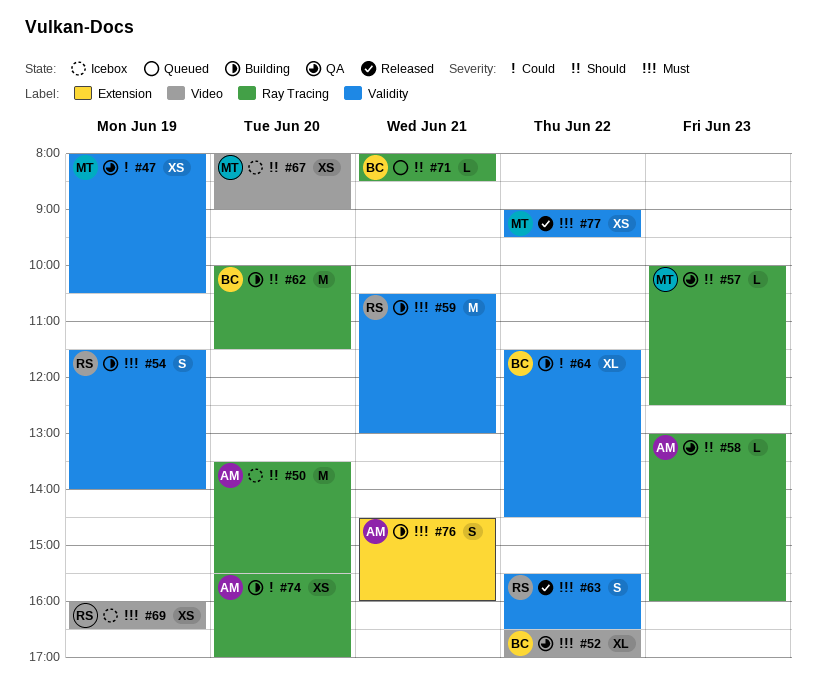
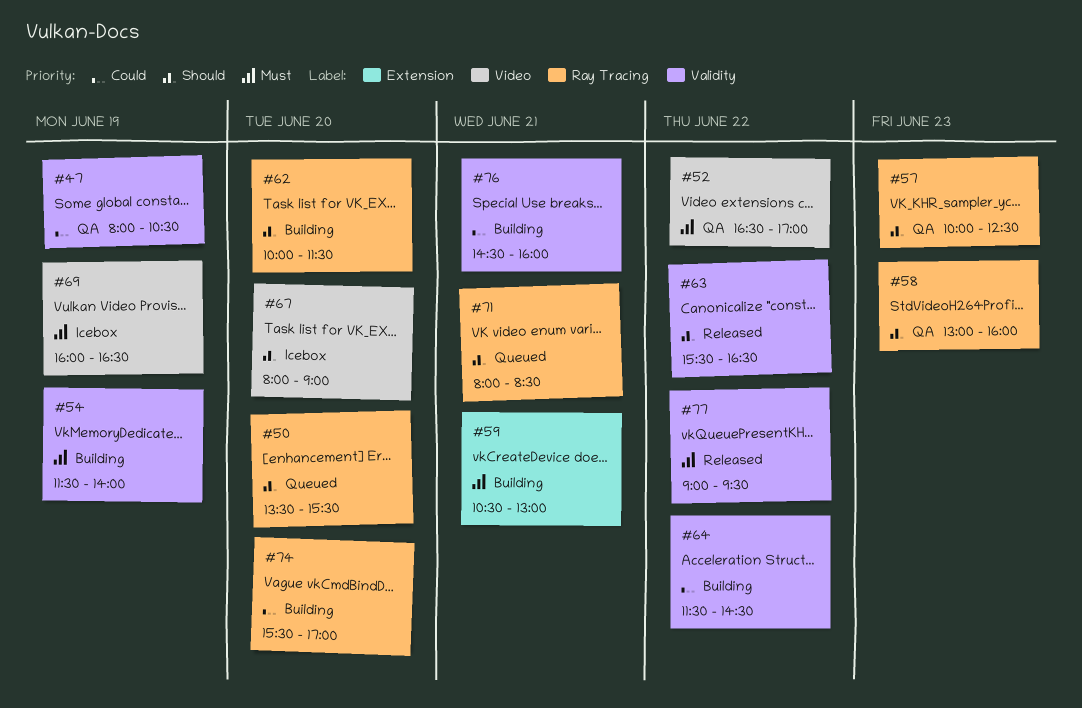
#50, status: Icebox -> Queued
#59, label: Validity -> Extension
#63, priority: Must -> Should
#76, priority: Must -> Could
#76, label: Extension -> Validity

